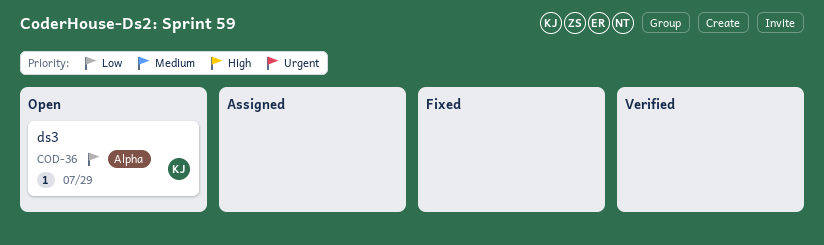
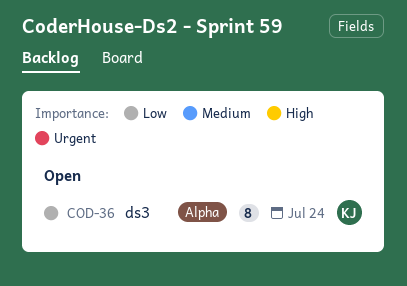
COD-36, estimate: 1 -> 8
COD-36, due: Jul 29 -> Jul 24

